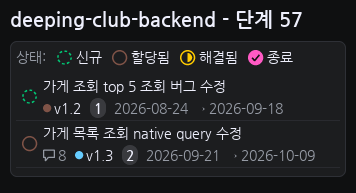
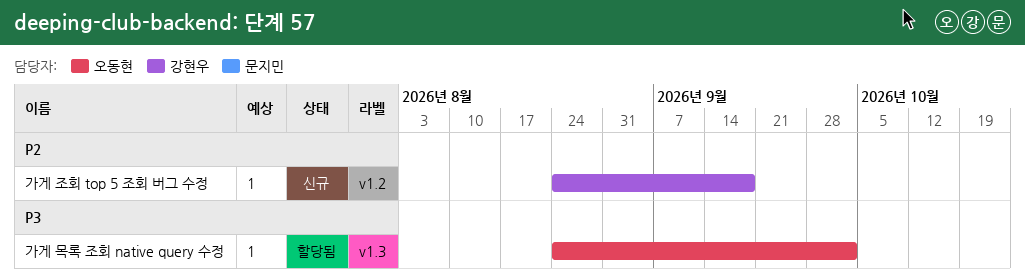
가게 목록 조회 native query 수정, estimate: 2 -> 1
가게 목록 조회 native query 수정, start: Sep 21 -> Aug 24
가게 목록 조회 native query 수정, due: Oct 9 -> Oct 2

